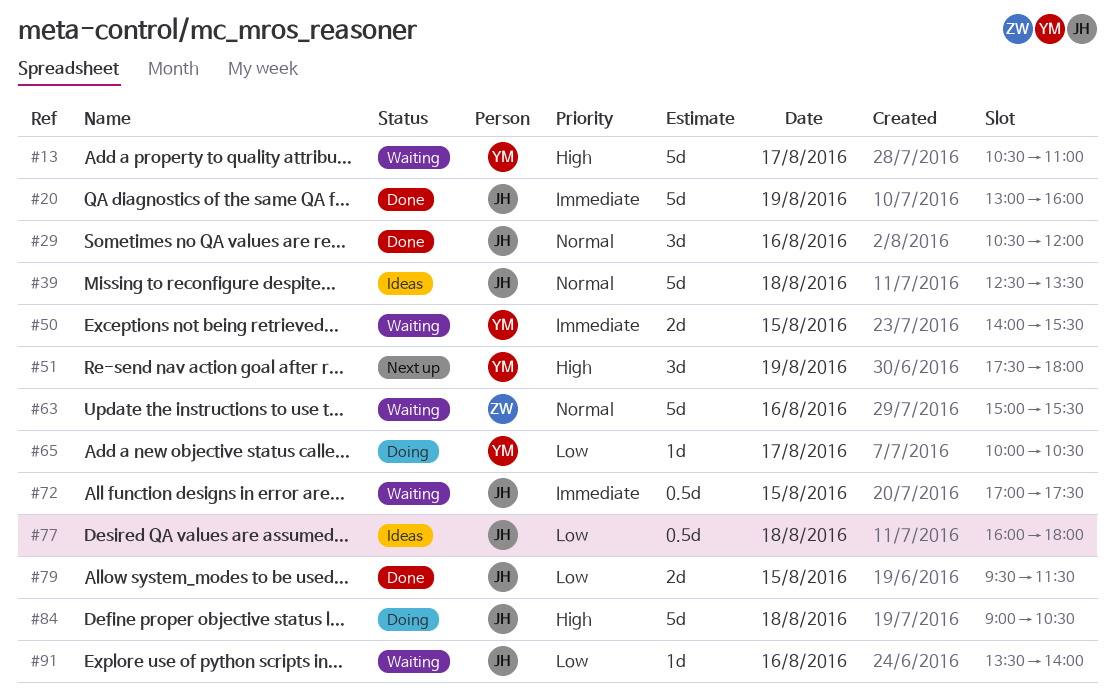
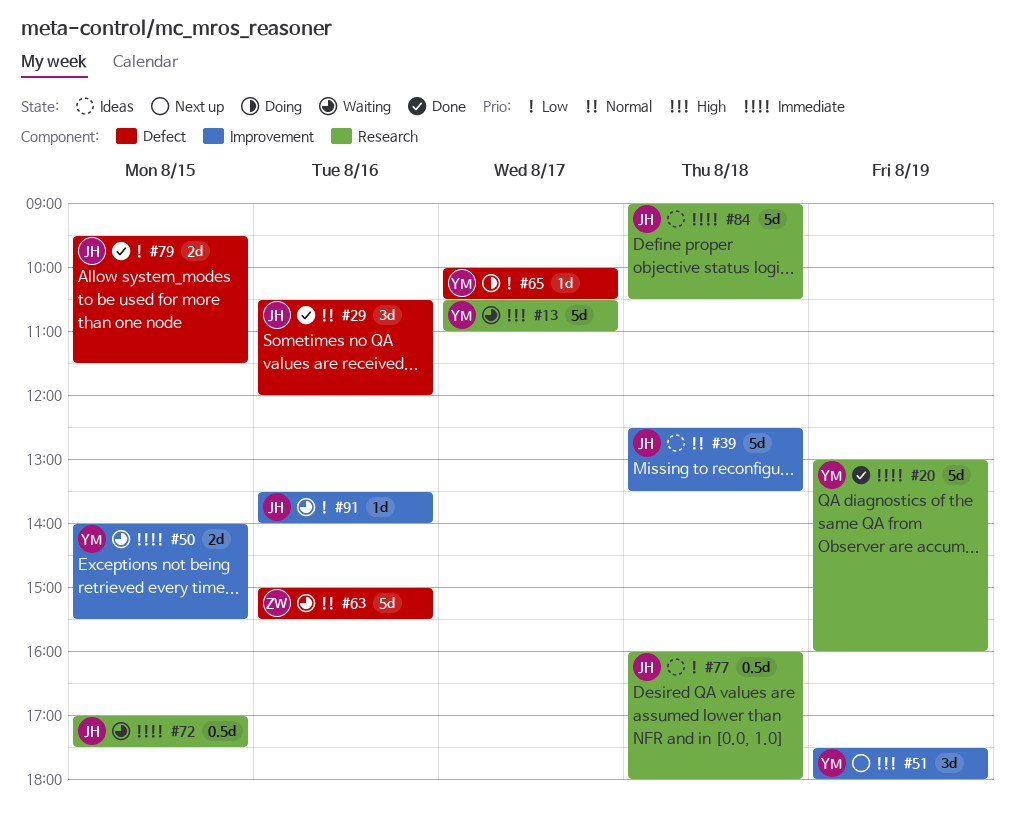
#20, owner: JH -> YM
#84, status: Doing -> Ideas
#84, priority: High -> Immediate

